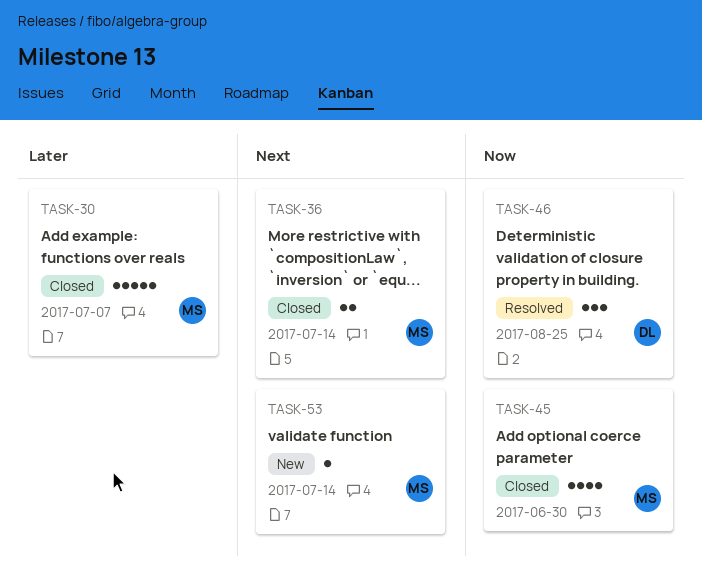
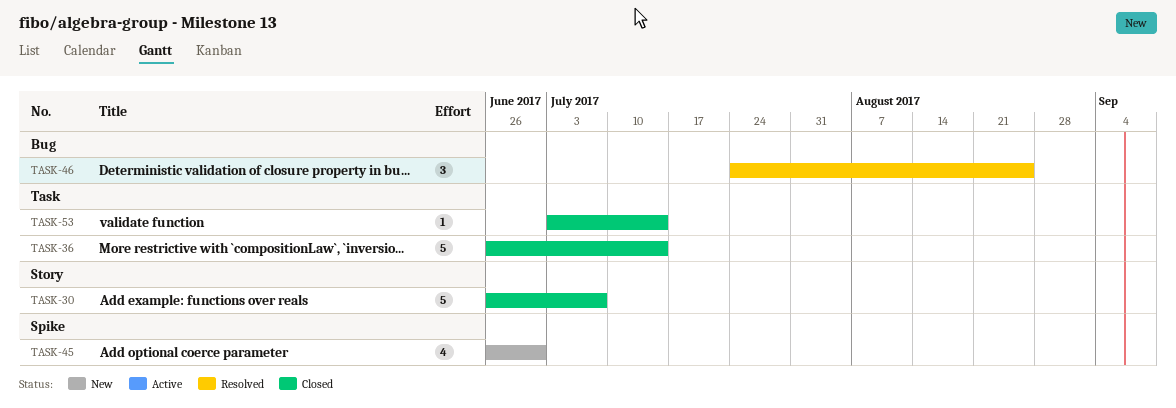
TASK-36, estimate: 2 -> 5
TASK-45, status: Closed -> New
TASK-53, status: New -> Closed

